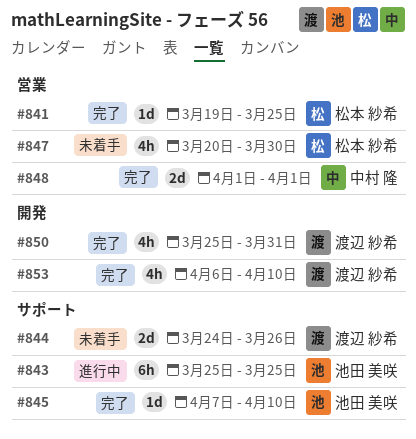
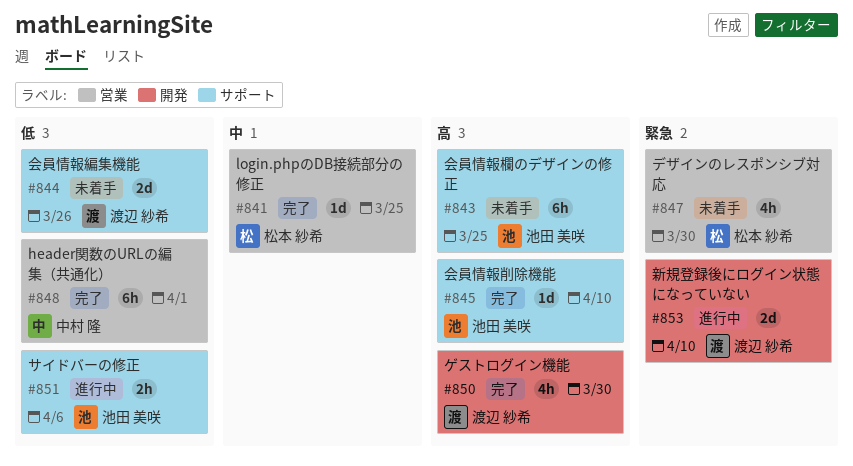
#843, status: 進行中 -> 未着手
#848, estimate: 2d -> 6h
#850, due: Mar 31 -> Mar 30
#851: none -> present
#853, status: 完了 -> 進行中
#853, estimate: 4h -> 2d

